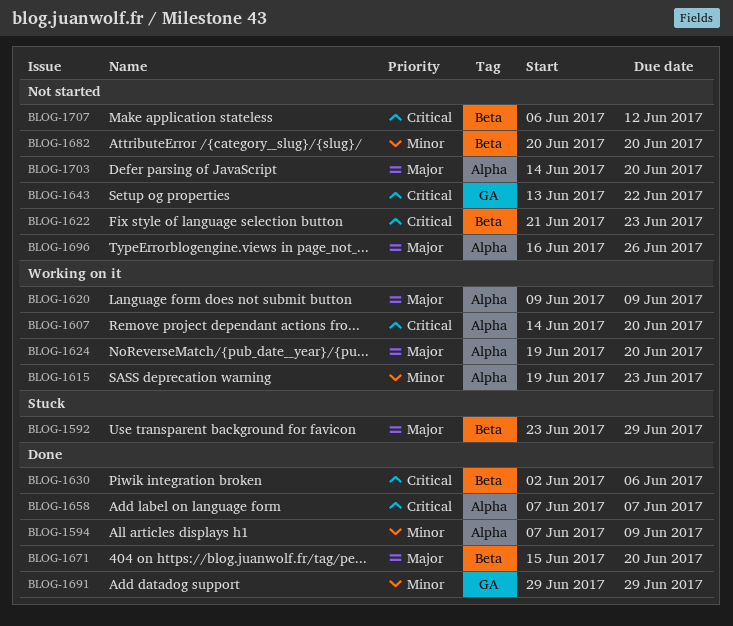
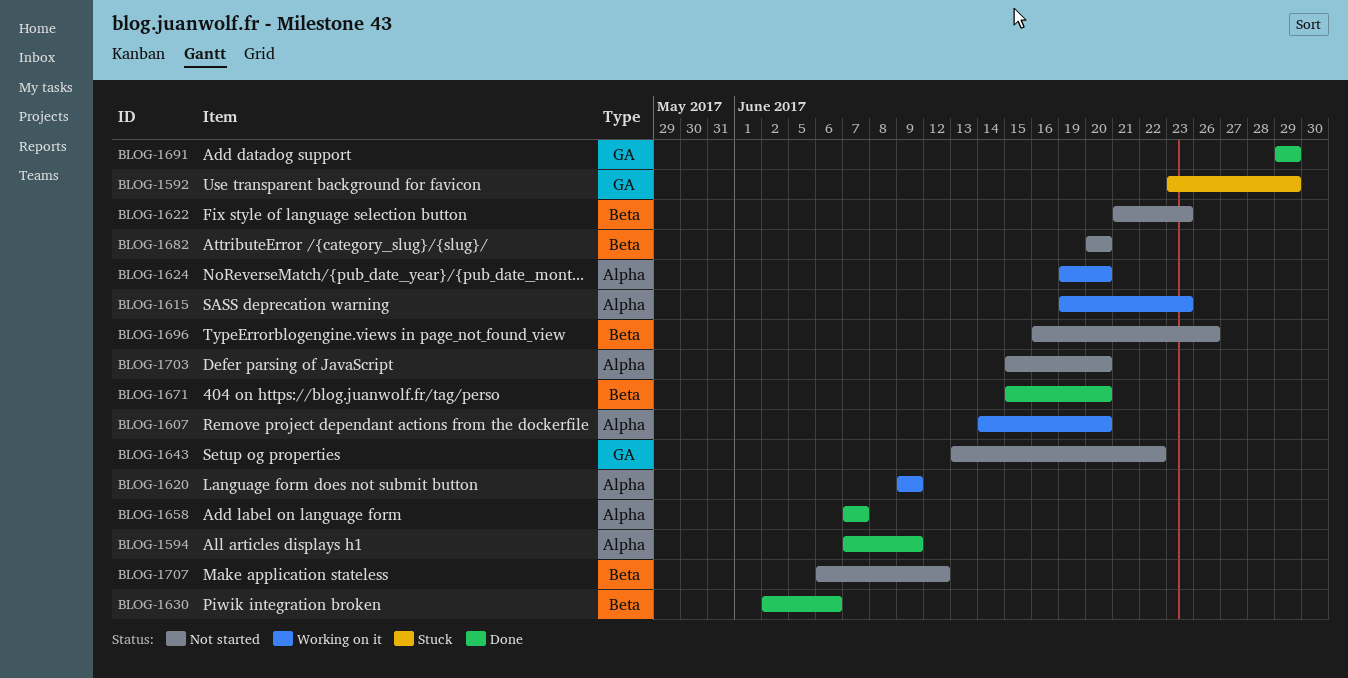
BLOG-1592, label: Beta -> GA
BLOG-1696, label: Alpha -> Beta
BLOG-1703, start: Jun 14 -> Jun 15

